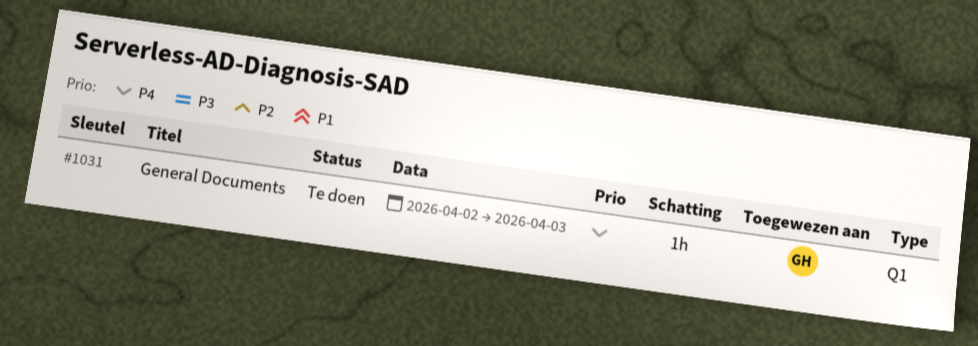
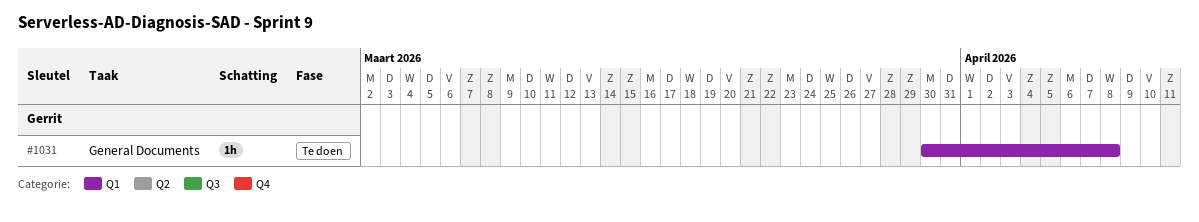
#1031, start: Apr 2 -> Mar 30
#1031, due: Apr 3 -> Apr 8

